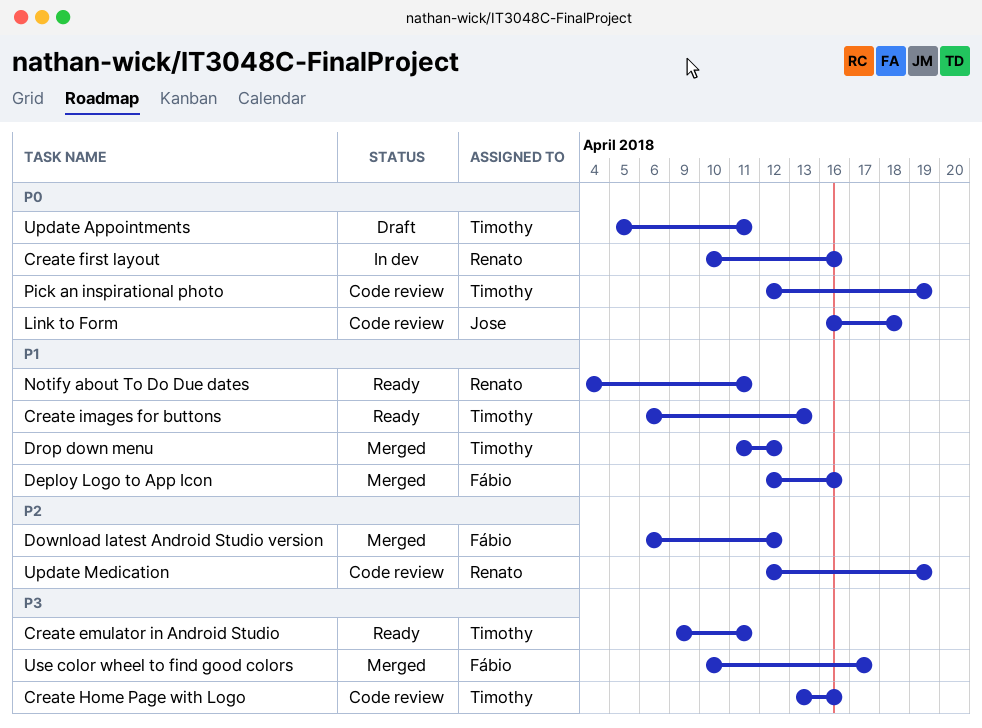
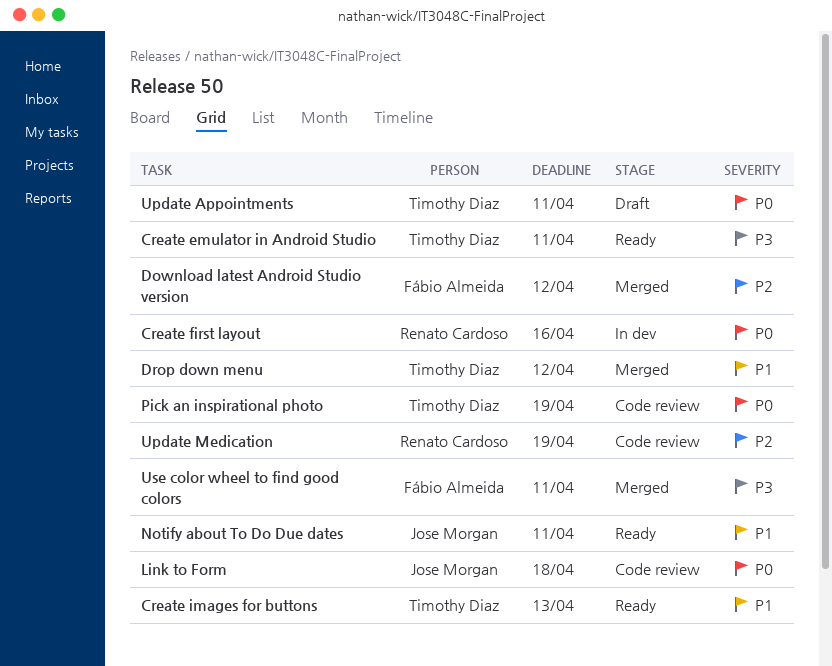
Create Home Page with Logo: present -> none
Deploy Logo to App Icon: present -> none
Notify about To Do Due dates, owner: Renato Cardoso -> Jose Morgan
Use color wheel to find good colors, due: Apr 17 -> Apr 11

